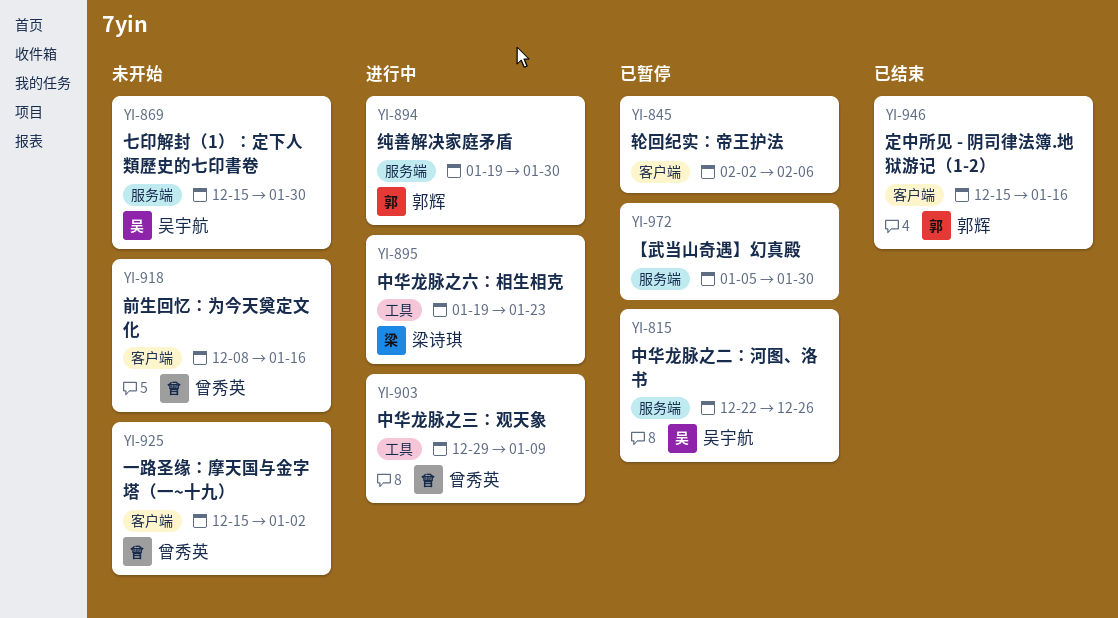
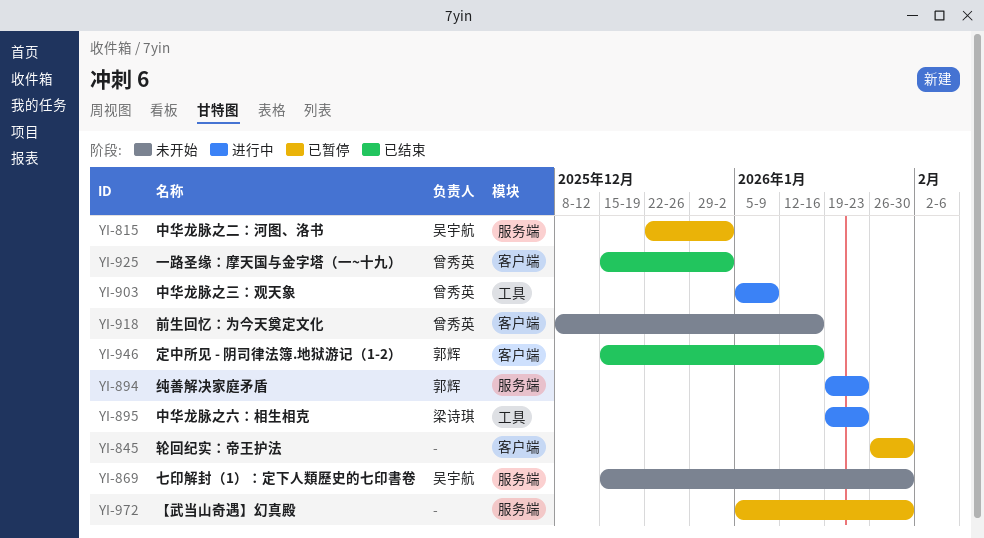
YI-815, due: Dec 26 -> Jan 2
YI-845, start: Feb 2 -> Jan 26
YI-845, due: Feb 6 -> Jan 30
YI-894, due: Jan 30 -> Jan 23
YI-903, start: Dec 29 -> Jan 5
YI-925, status: 未开始 -> 已结束

